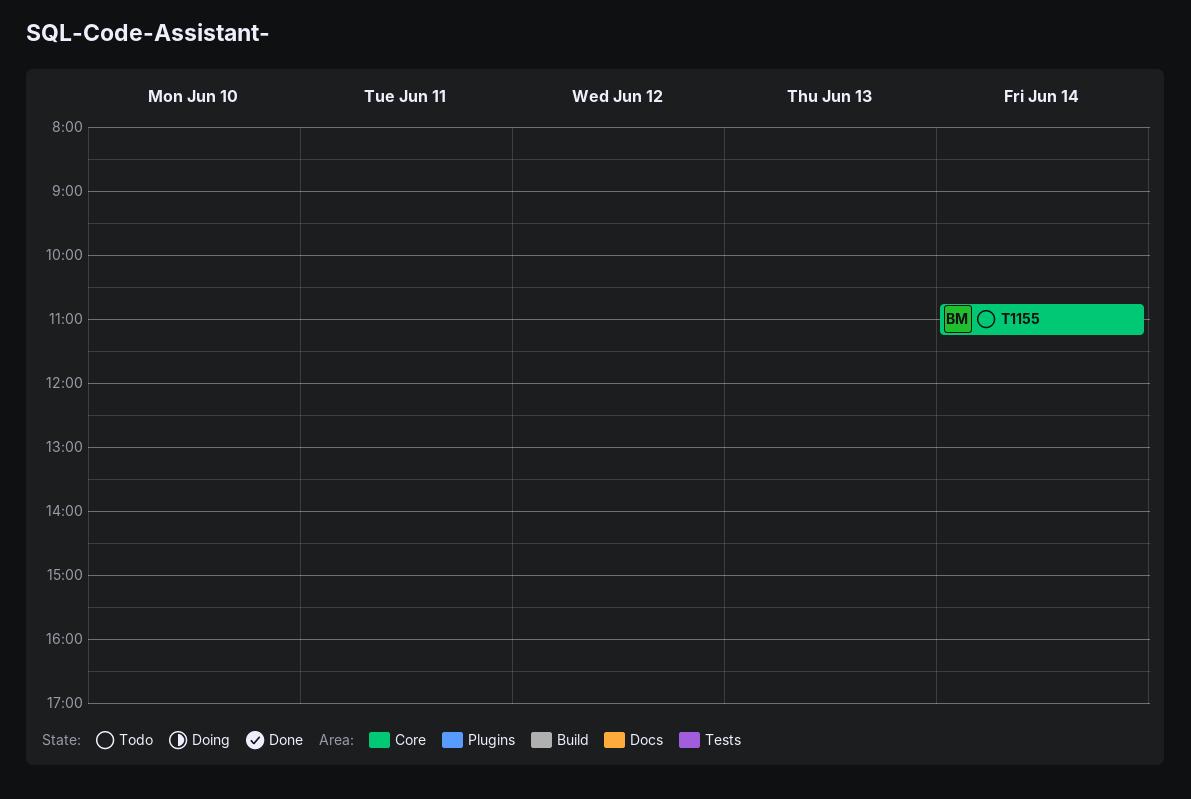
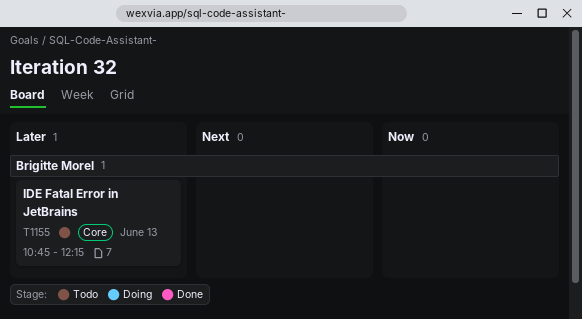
T1155, day: Jun 14 -> Jun 13
T1155, ends: 11:15 -> 12:15

